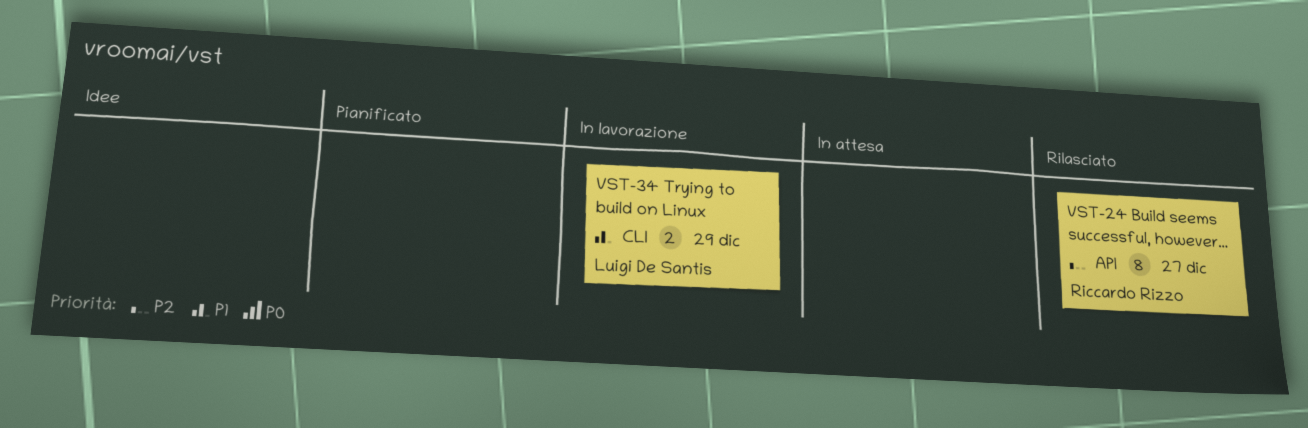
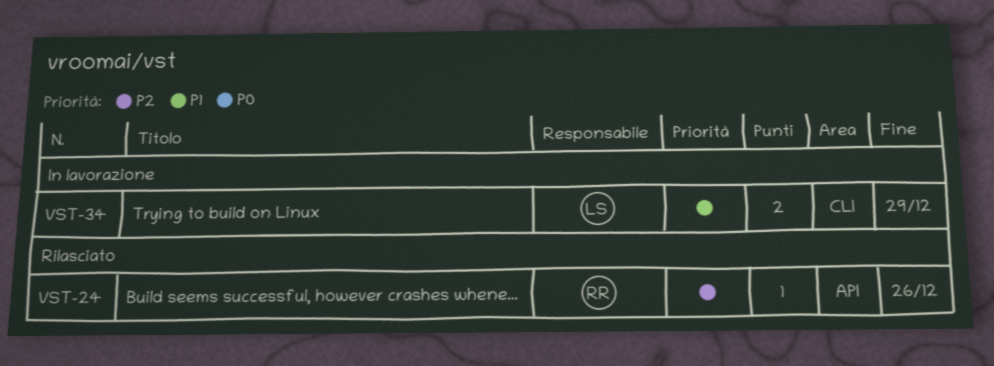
VST-24, estimate: 8 -> 1
VST-24, due: Dec 27 -> Dec 26

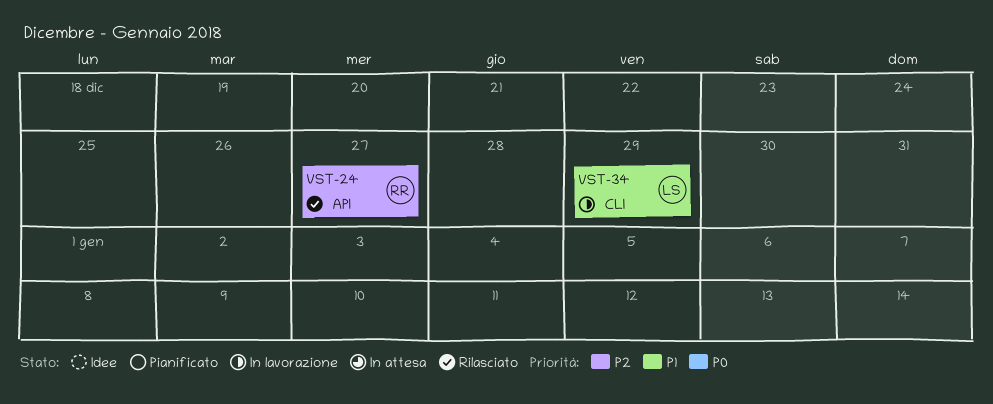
VST-24, due: Dec 26 -> Dec 27

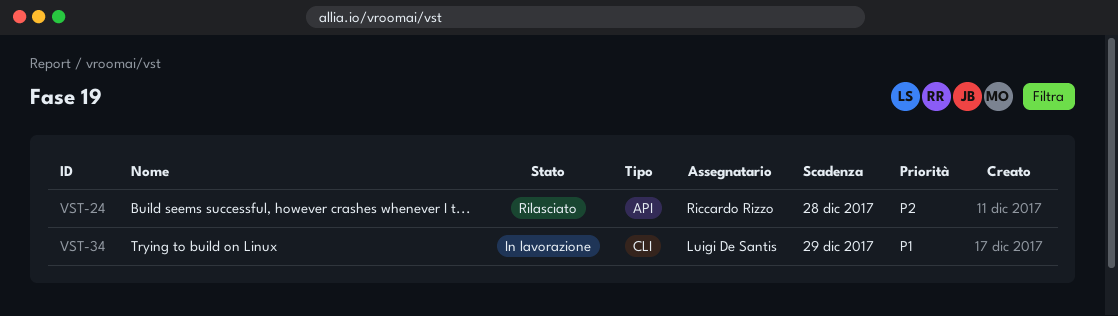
VST-24, due: Dec 27 -> Dec 28

